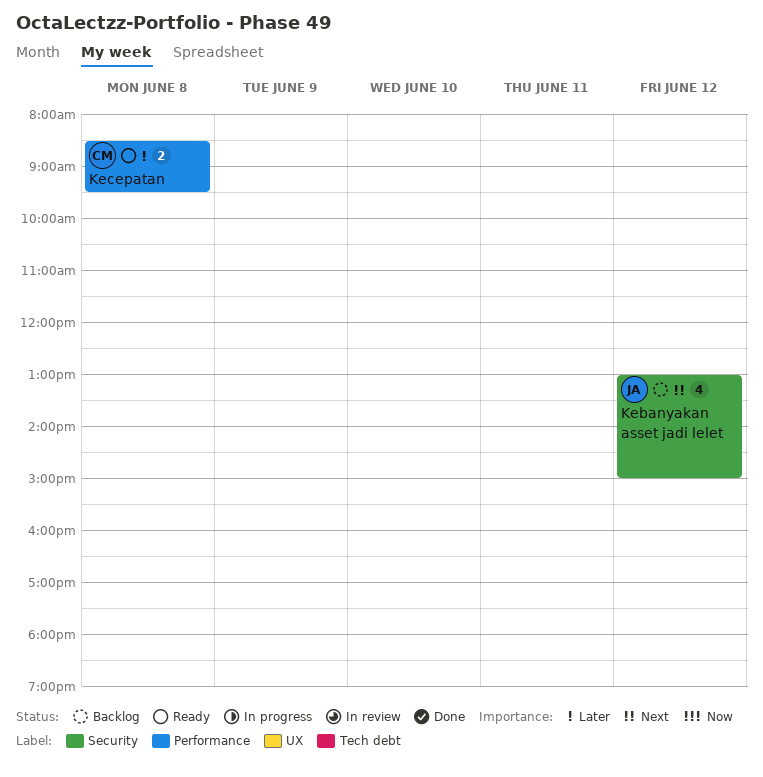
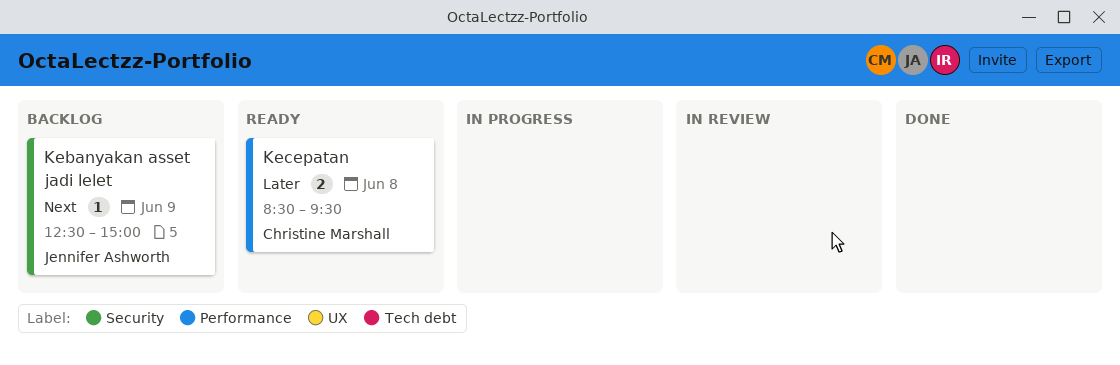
Kebanyakan asset jadi lelet, estimate: 4 -> 1
Kebanyakan asset jadi lelet, day: Jun 12 -> Jun 9
Kebanyakan asset jadi lelet, begins: 13:00 -> 12:30

